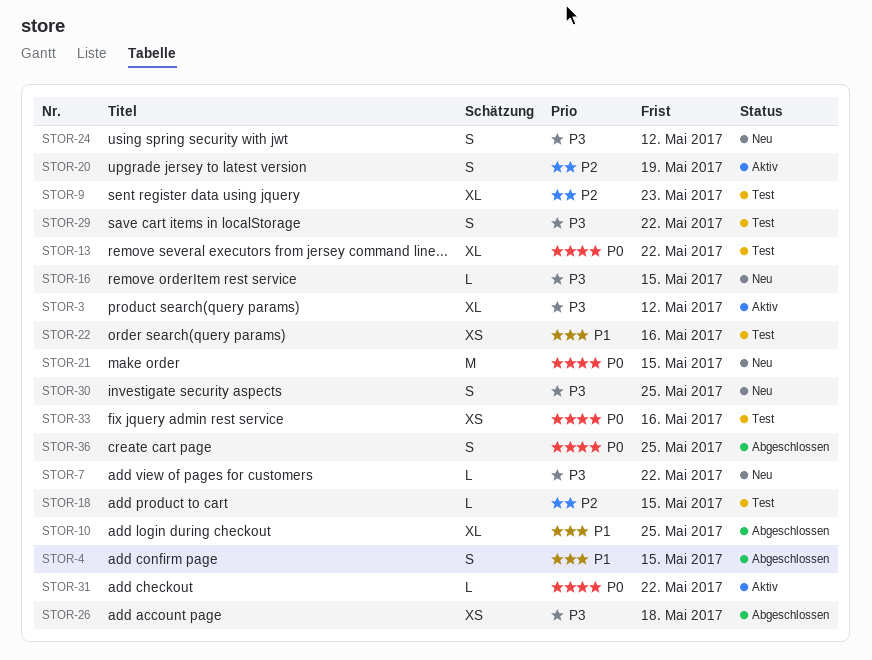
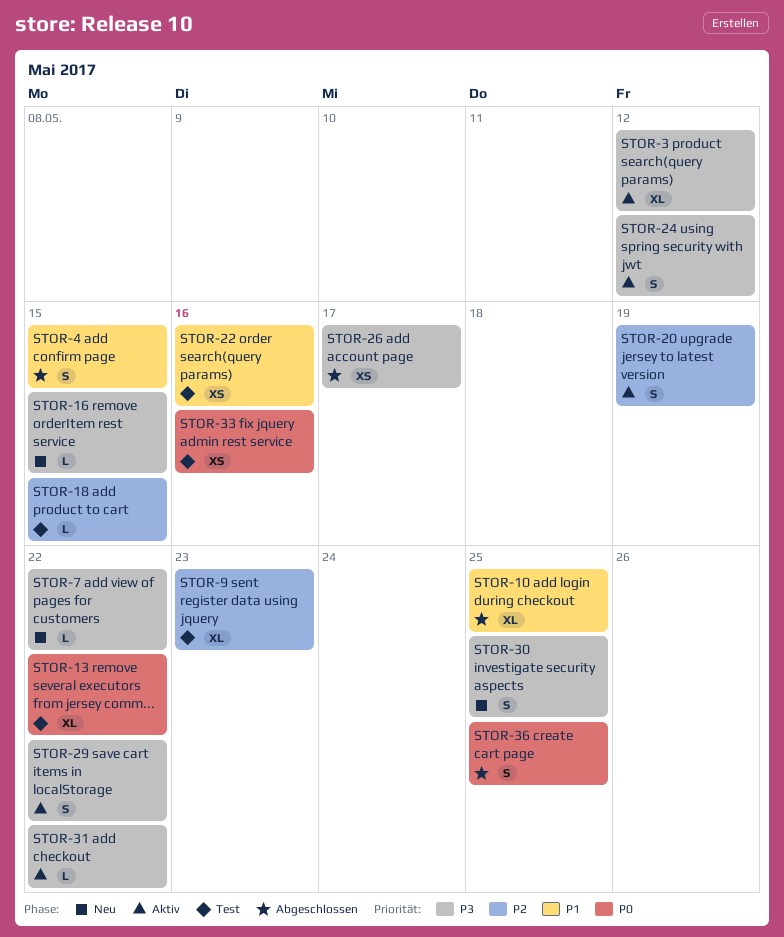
STOR-21: present -> none
STOR-24, status: Neu -> Aktiv
STOR-26, due: May 18 -> May 17
STOR-29, status: Test -> Aktiv
STOR-31, priority: P0 -> P3

